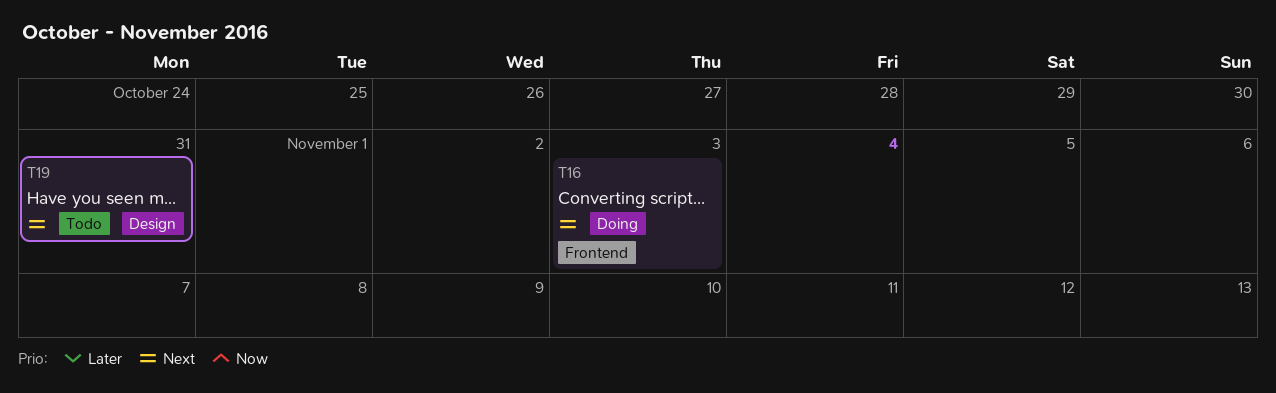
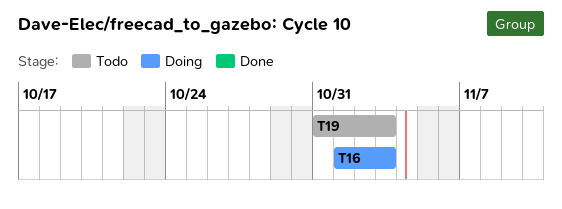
T19, due: Oct 31 -> Nov 3

